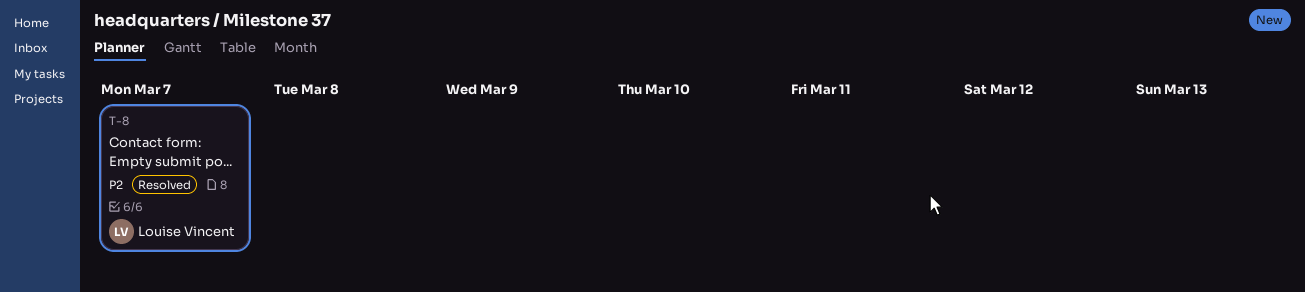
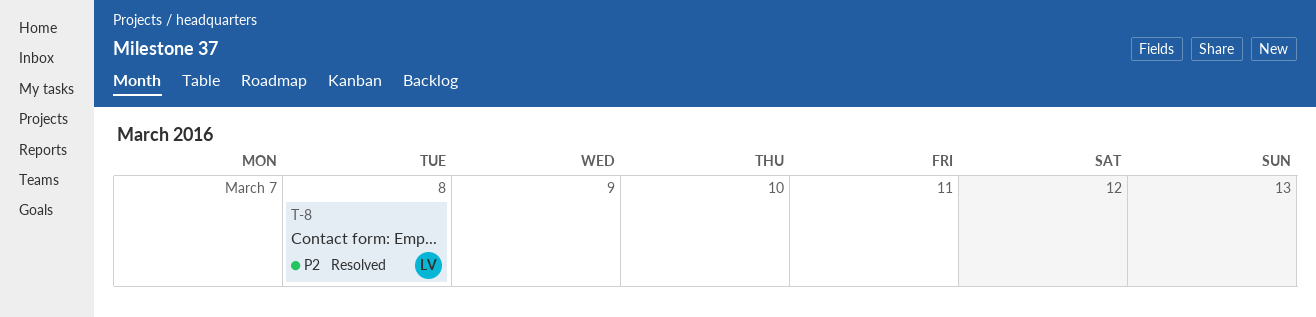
T-8, due: Mar 7 -> Mar 8

